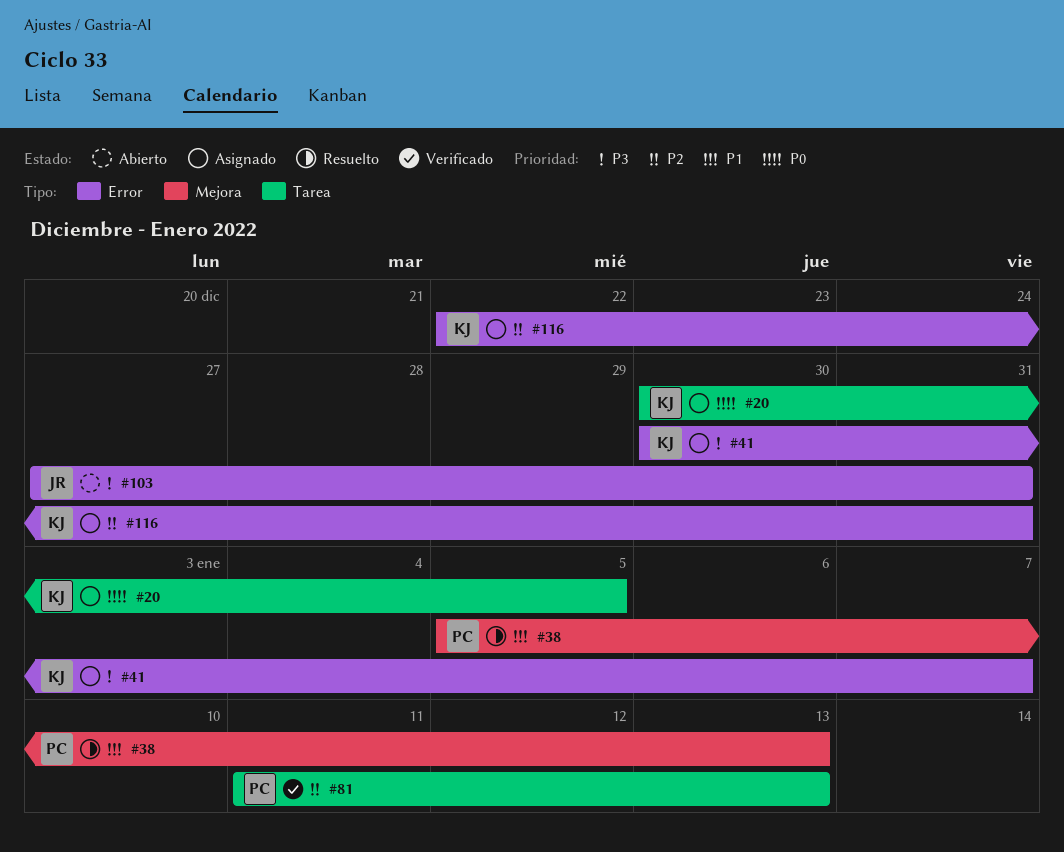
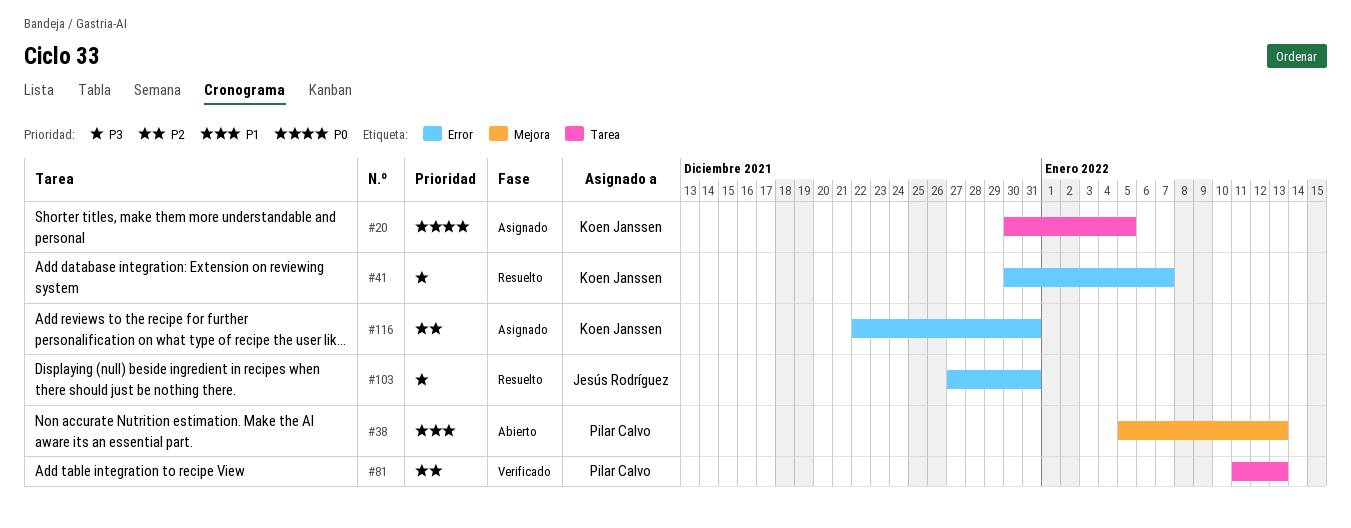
#38, status: Resuelto -> Abierto
#41, status: Asignado -> Resuelto
#103, status: Abierto -> Resuelto

